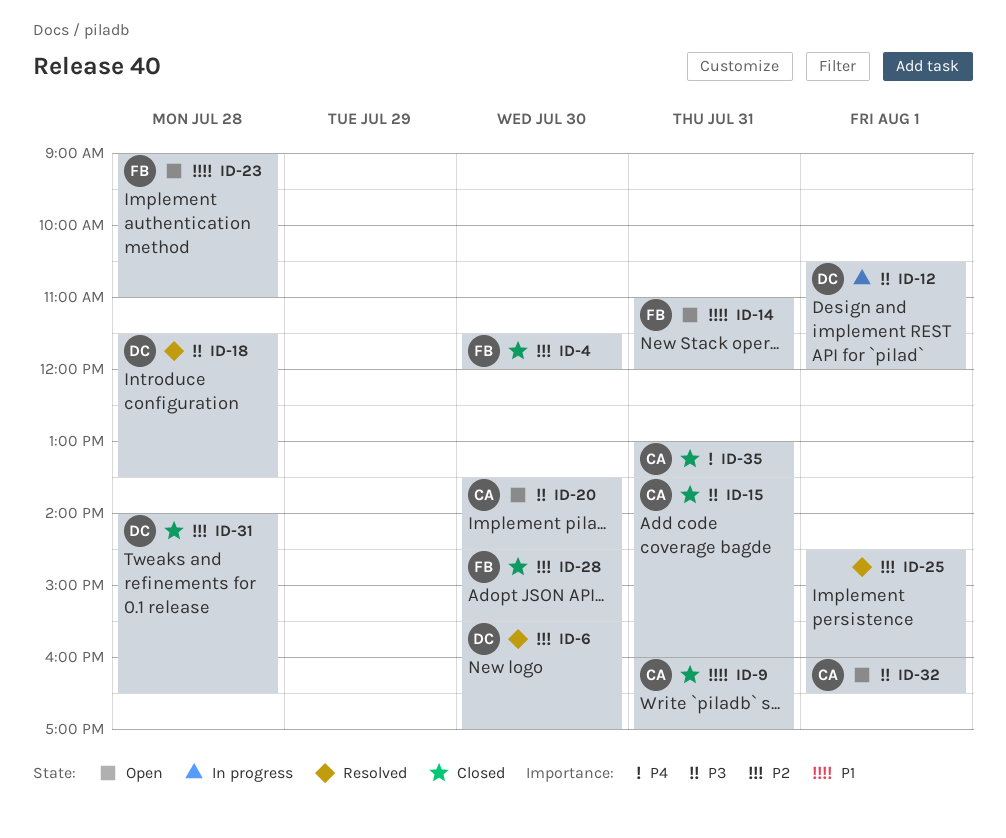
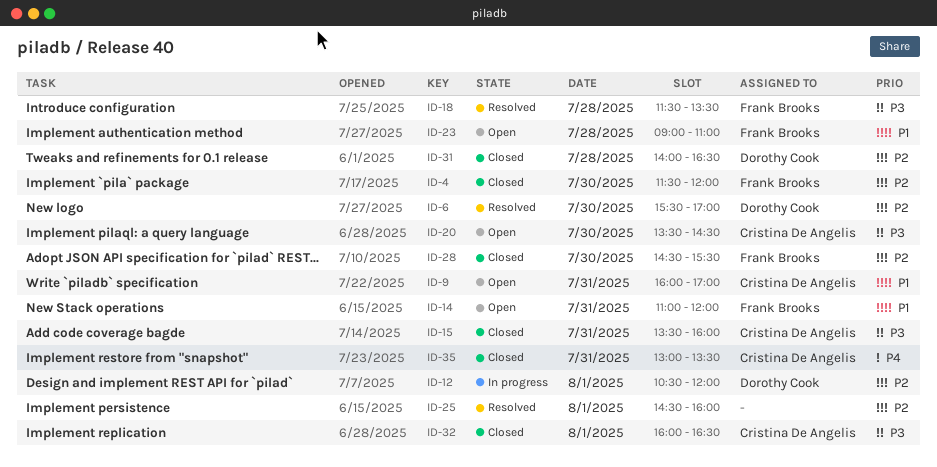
ID-9, status: Closed -> Open
ID-12, priority: P3 -> P2
ID-18, owner: Dorothy Cook -> Frank Brooks
ID-32, status: Open -> Closed

